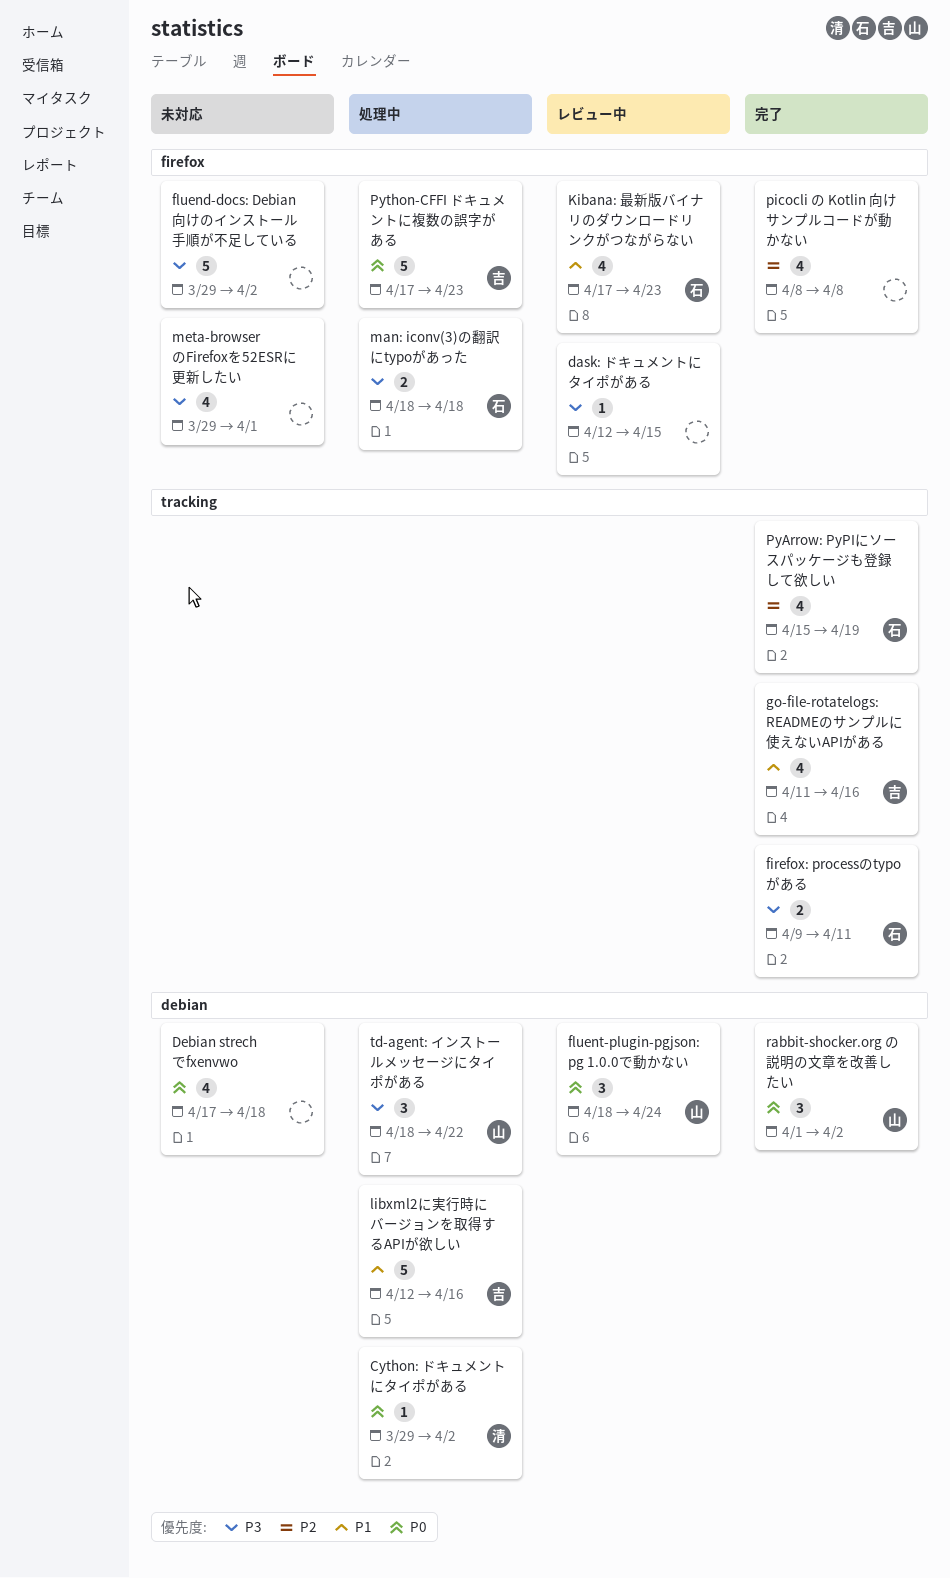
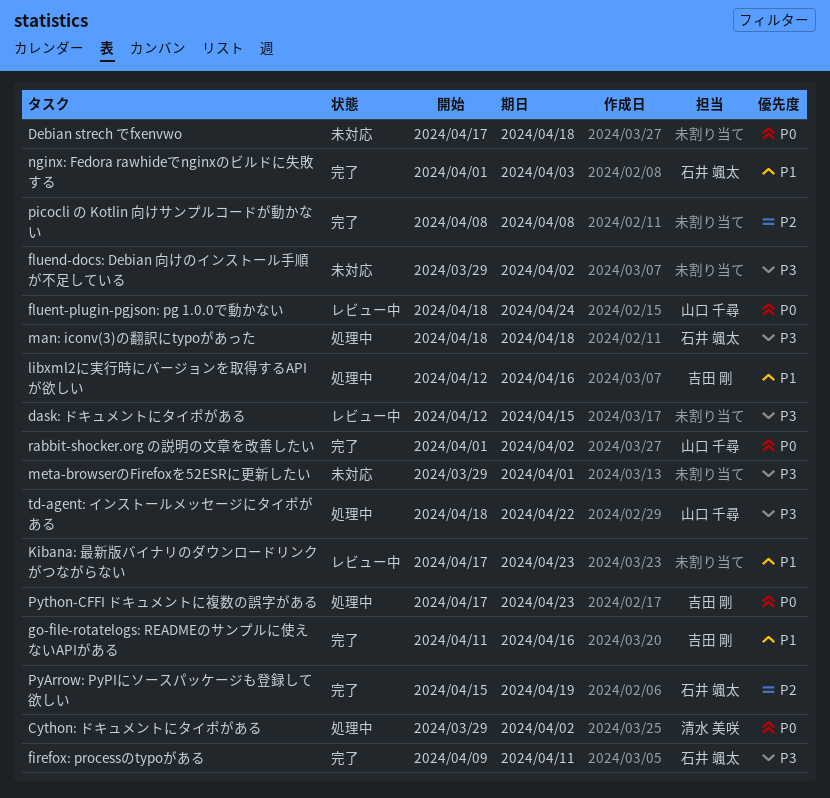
Kibana: 最新版バイナリのダウンロードリンクがつながらない, owner: 石井 颯太 -> none
nginx: Fedora rawhideでnginxのビルドに失敗する: none -> present

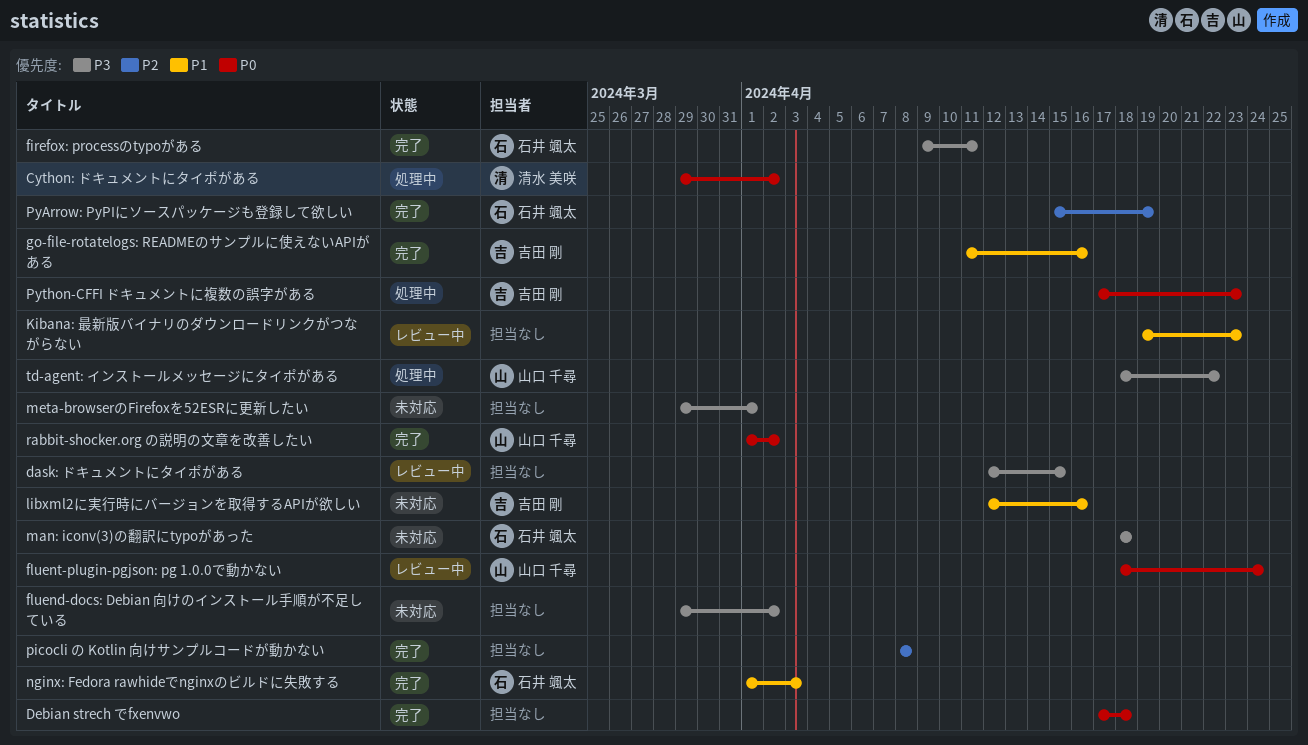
Debian strech でfxenvwo, status: 未対応 -> 完了
Kibana: 最新版バイナリのダウンロードリンクがつながらない, start: Apr 17 -> Apr 19
libxml2に実行時にバージョンを取得するAPIが欲しい, status: 処理中 -> 未対応
man: iconv(3)の翻訳にtypoがあった, status: 処理中 -> 未対応

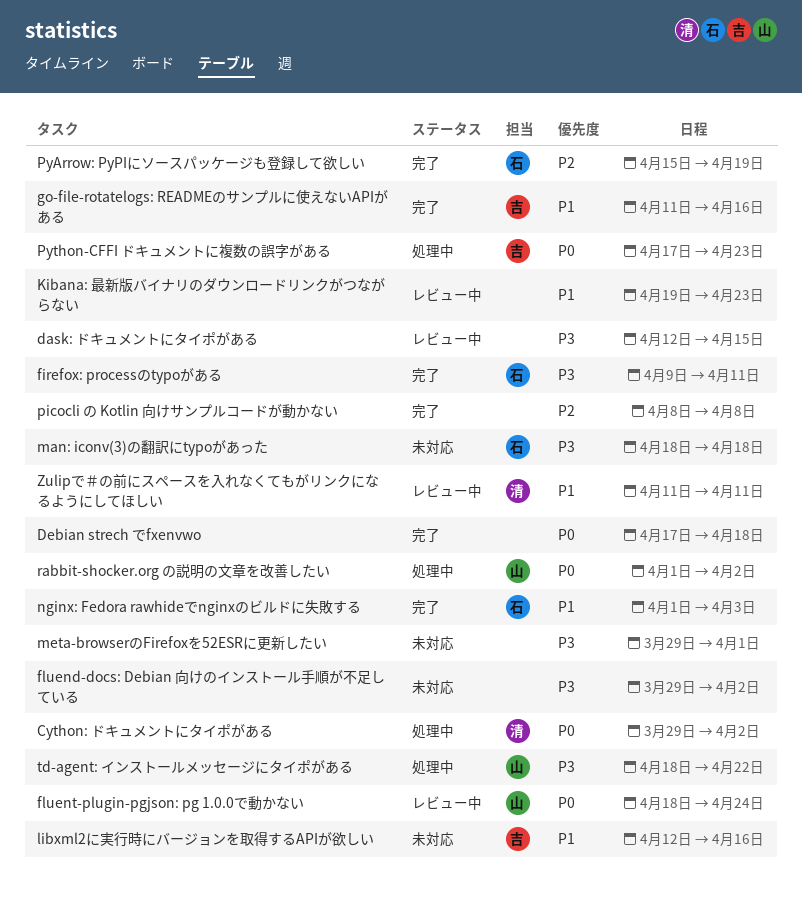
rabbit-shocker.org の説明の文章を改善したい, status: 完了 -> 処理中
Zulipで＃の前にスペースを入れなくてもがリンクになるようにしてほしい: none -> present

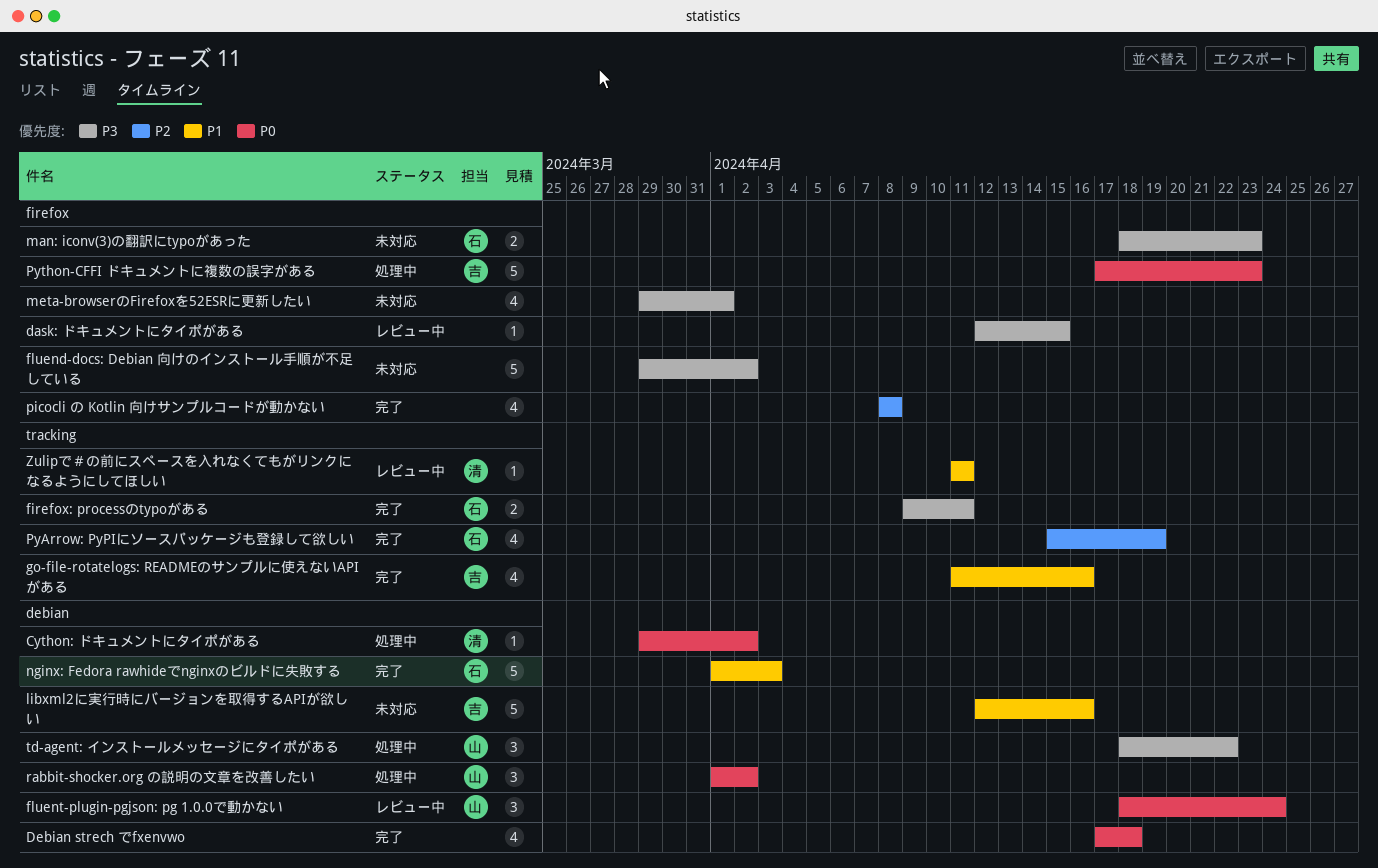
Kibana: 最新版バイナリのダウンロードリンクがつながらない: present -> none
man: iconv(3)の翻訳にtypoがあった, due: Apr 18 -> Apr 23

